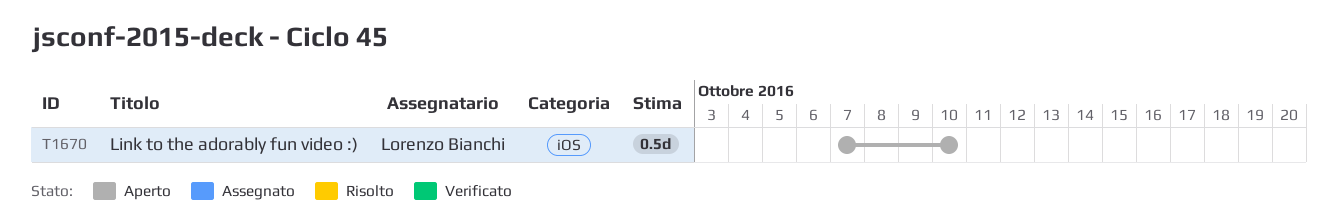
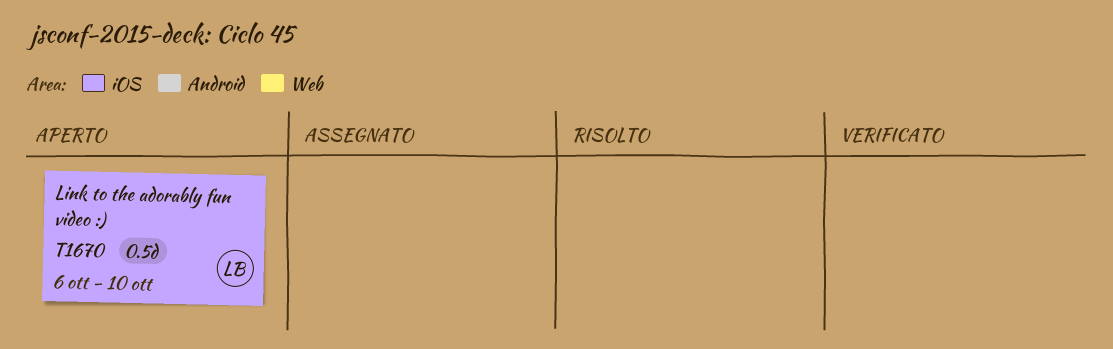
T1670, start: Oct 7 -> Oct 6

